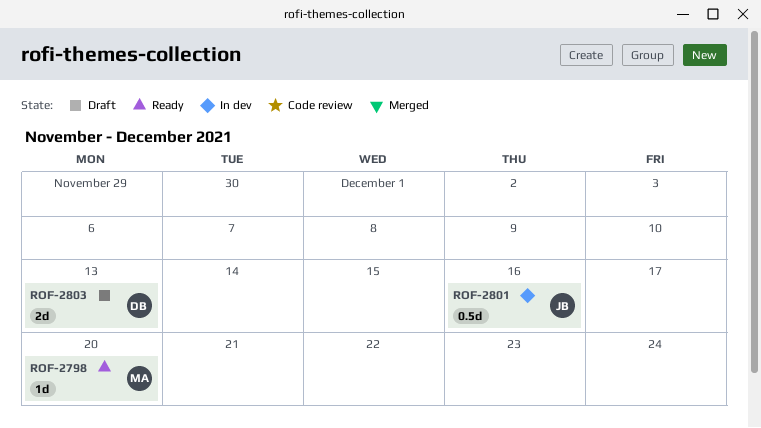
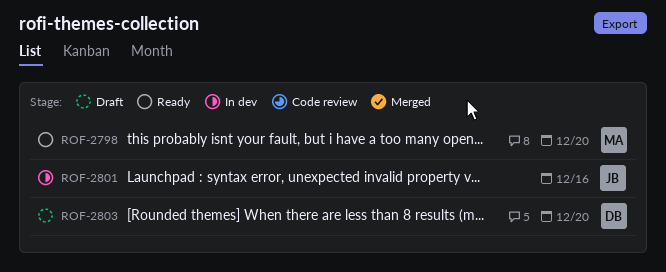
ROF-2803, due: Dec 13 -> Dec 20

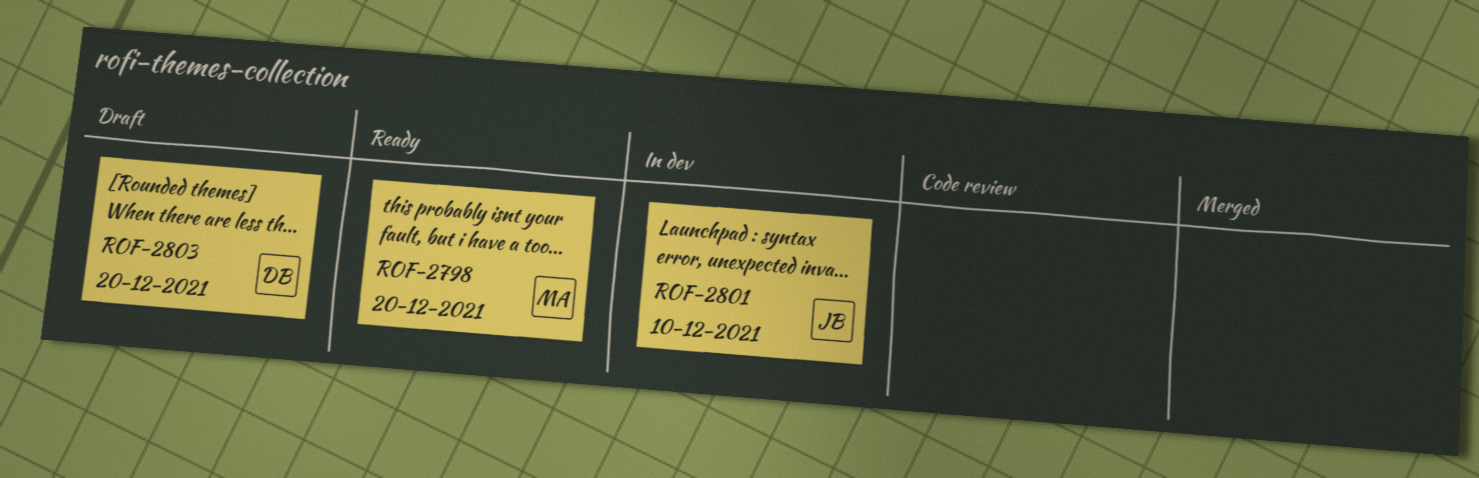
ROF-2801, due: Dec 16 -> Dec 10

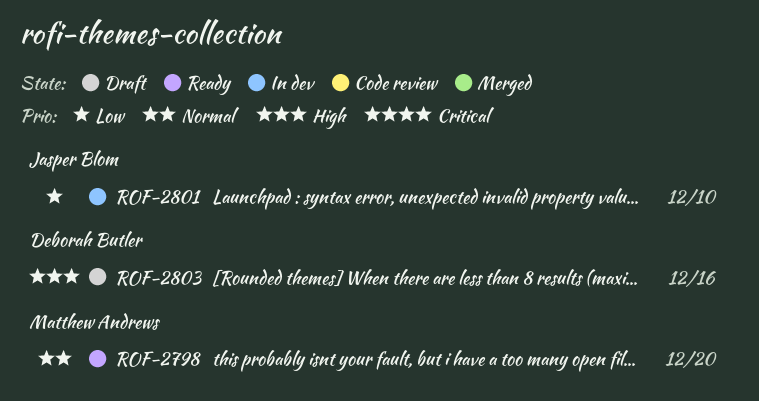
ROF-2803, due: Dec 20 -> Dec 16

